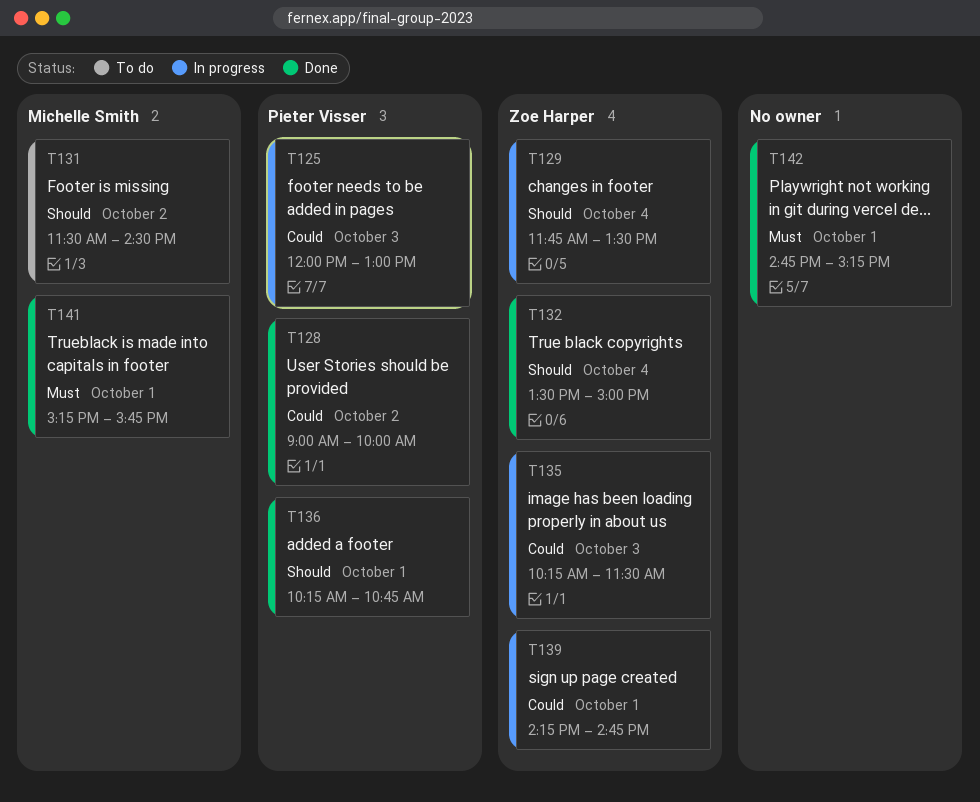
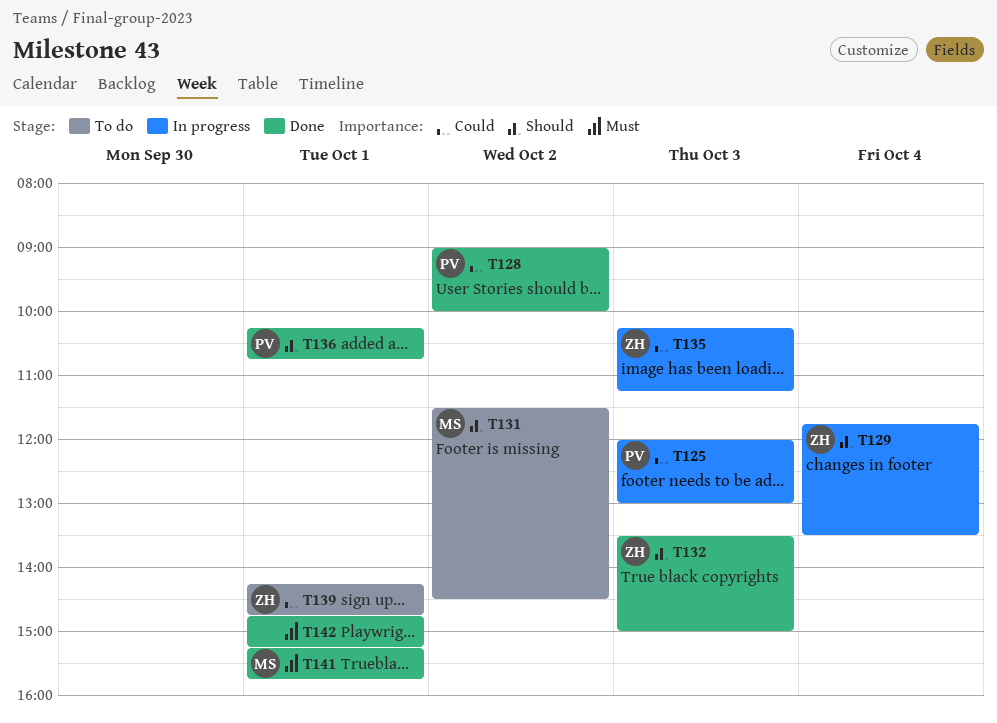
T132, day: Oct 4 -> Oct 3
T135, ends: 11:30 -> 11:15
T139, status: In progress -> To do

